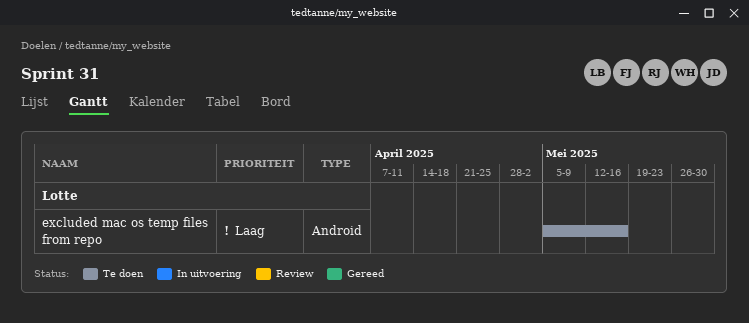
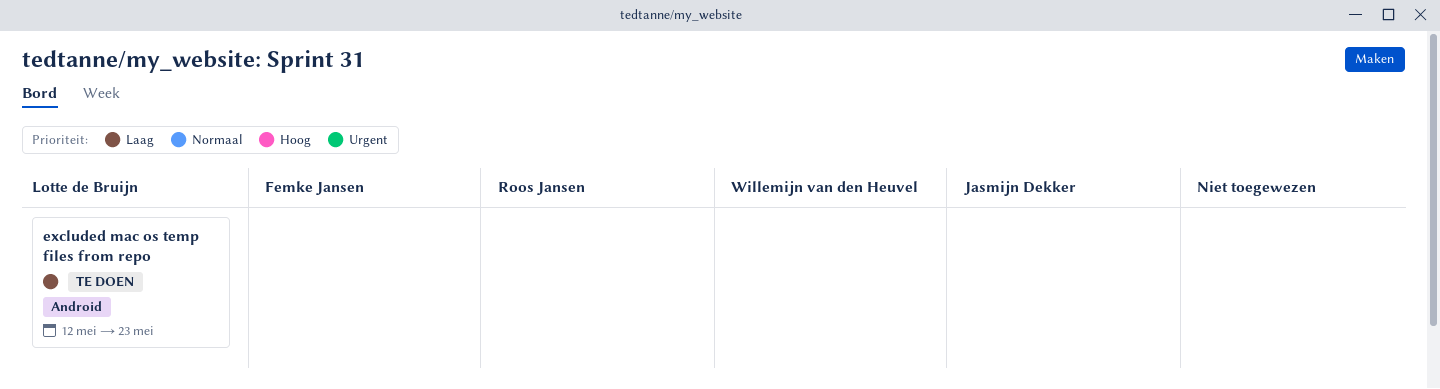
excluded mac os temp files from repo, start: May 5 -> May 12
excluded mac os temp files from repo, due: May 16 -> May 23

